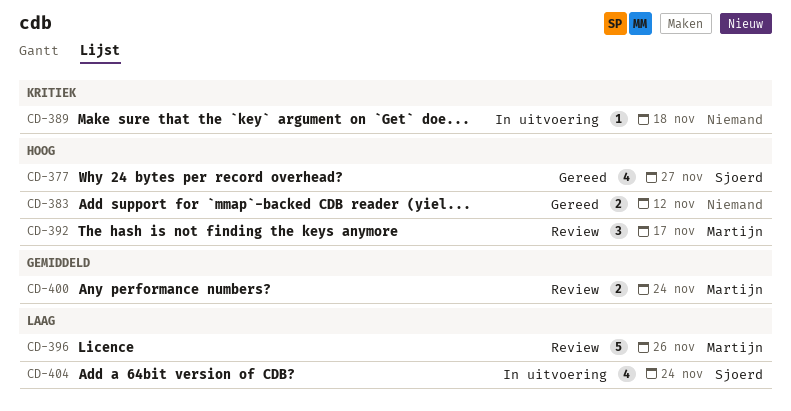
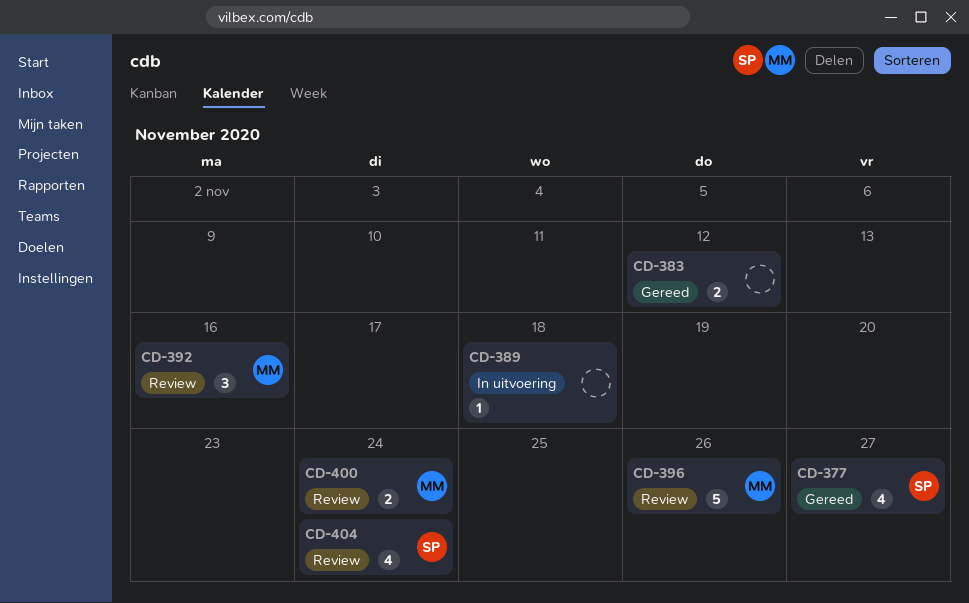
CD-392, due: Nov 17 -> Nov 16
CD-404, status: In uitvoering -> Review

